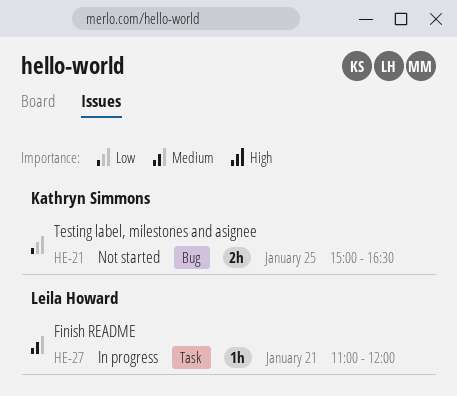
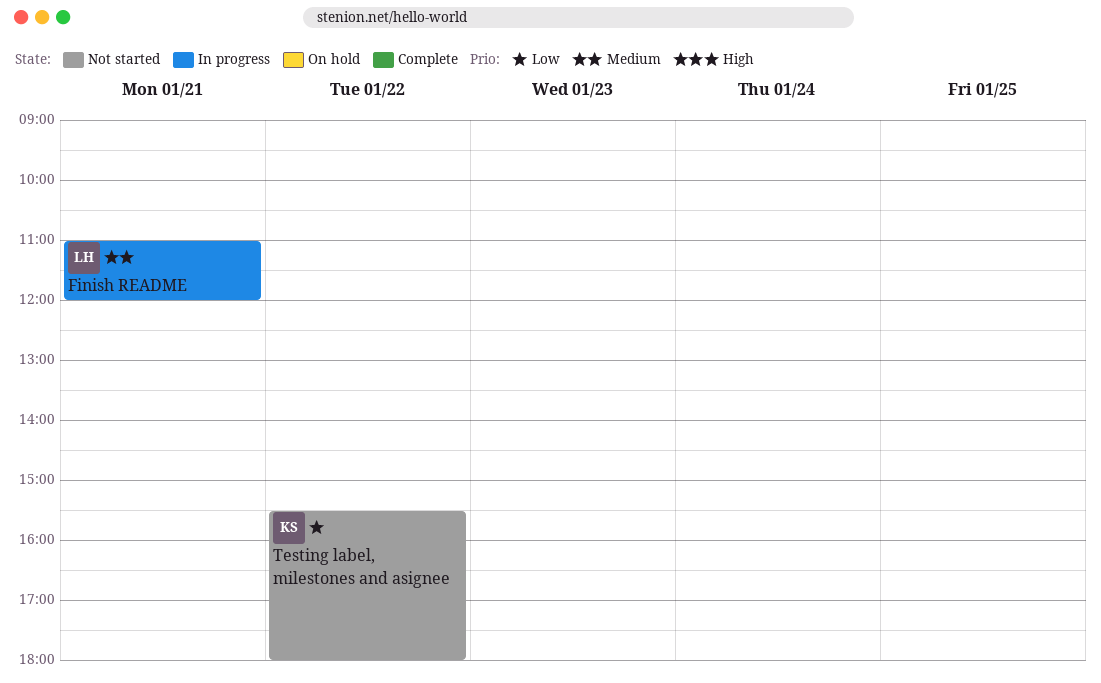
Testing label, milestones and asignee, day: Jan 25 -> Jan 22
Testing label, milestones and asignee, begins: 15:00 -> 15:30
Testing label, milestones and asignee, ends: 16:30 -> 18:00

